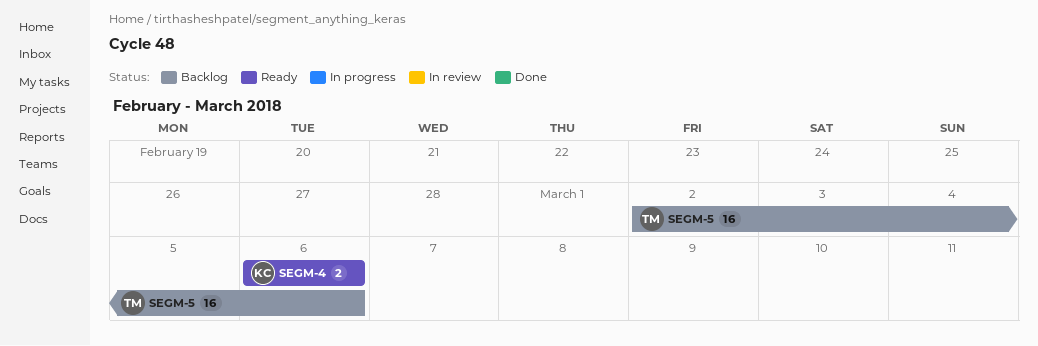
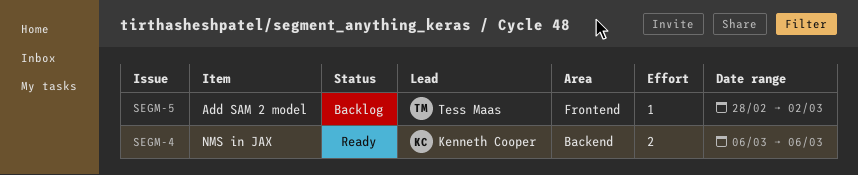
SEGM-5, estimate: 16 -> 1
SEGM-5, start: Mar 2 -> Feb 28
SEGM-5, due: Mar 6 -> Mar 2

